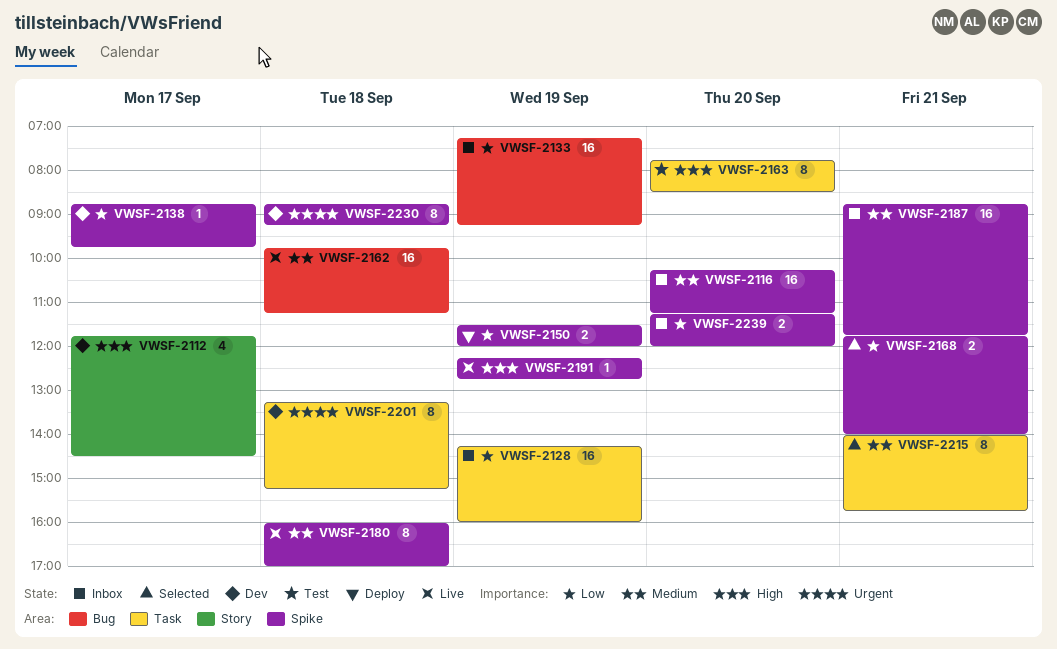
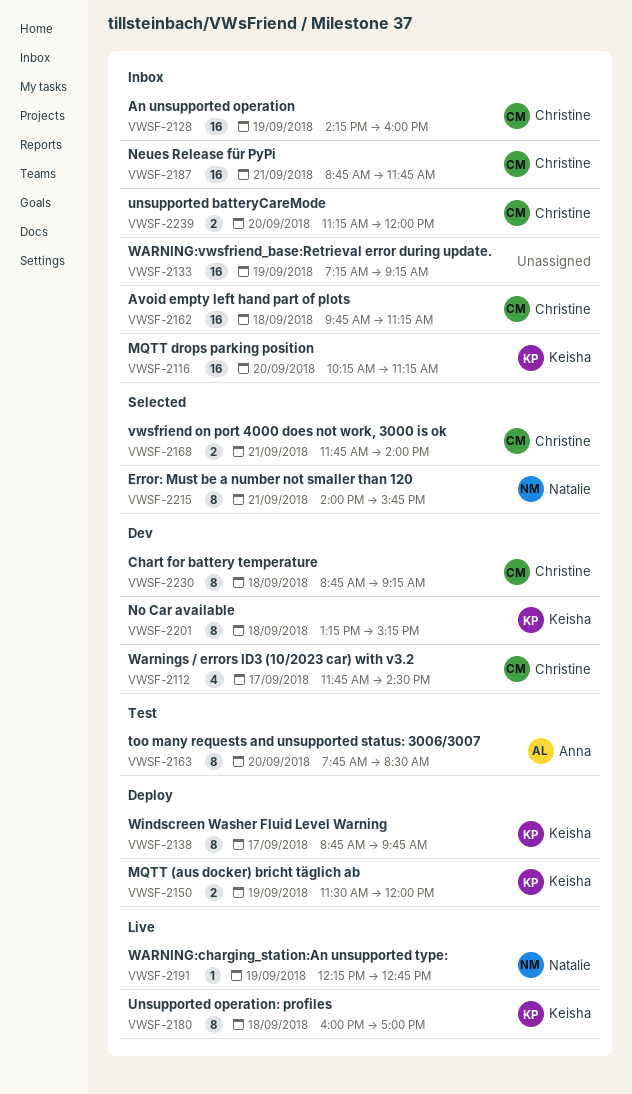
VWSF-2138, status: Dev -> Deploy
VWSF-2138, estimate: 1 -> 8
VWSF-2162, status: Live -> Inbox

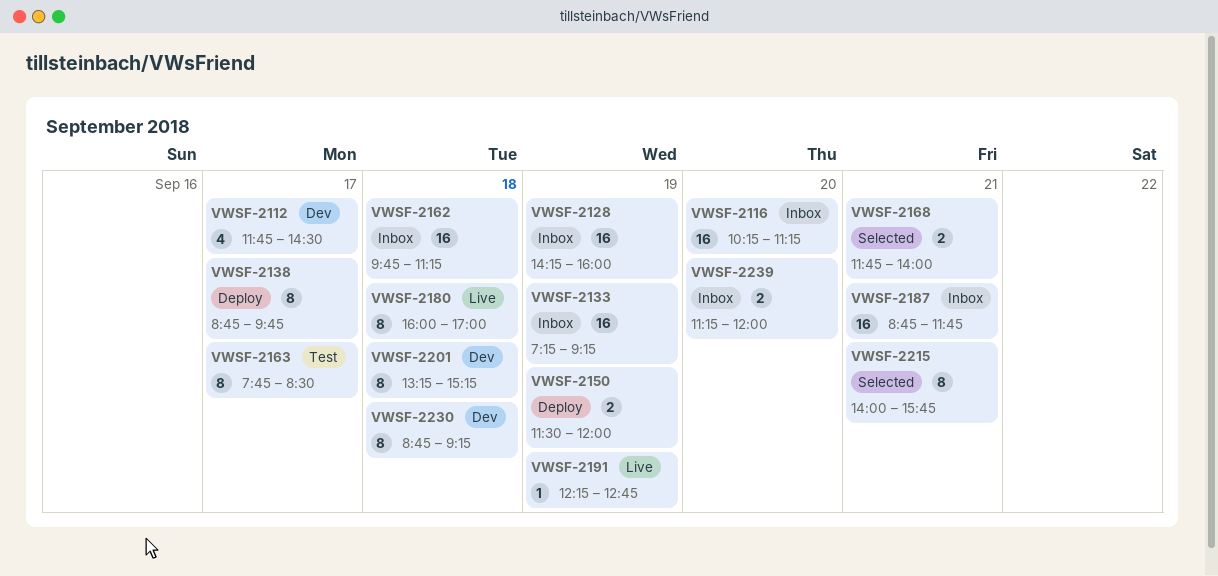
VWSF-2163, day: Sep 20 -> Sep 17

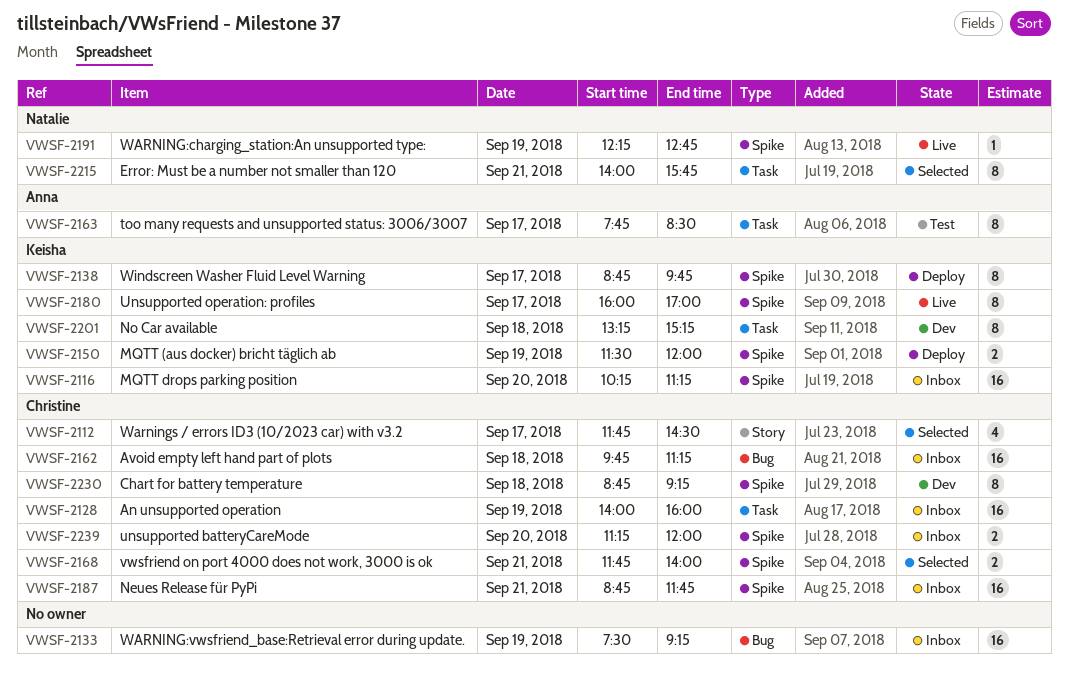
VWSF-2112, status: Dev -> Selected
VWSF-2128, begins: 14:15 -> 14:00
VWSF-2133, begins: 07:15 -> 07:30
VWSF-2180, day: Sep 18 -> Sep 17

